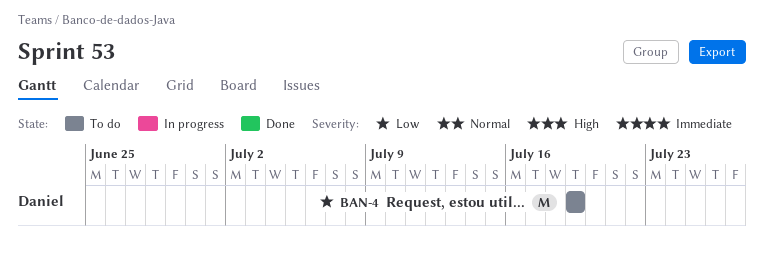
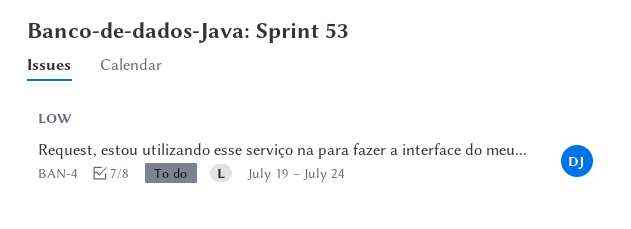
BAN-4, estimate: M -> L
BAN-4, due: Jul 19 -> Jul 24

